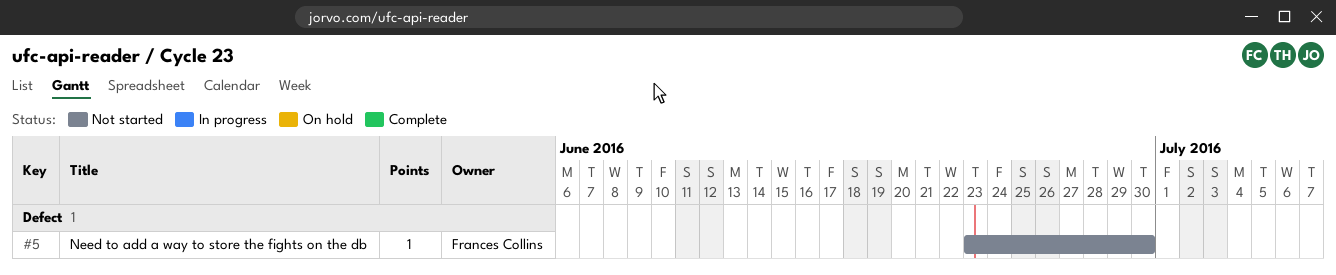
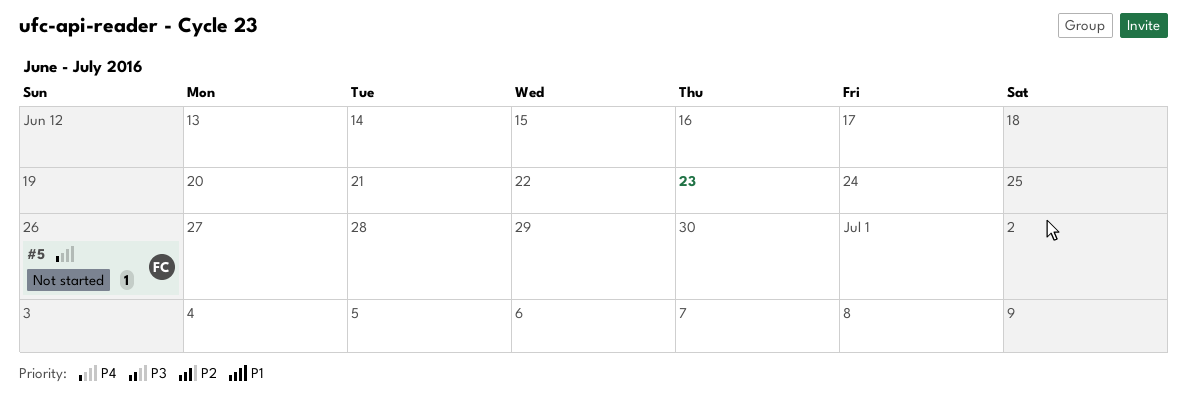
#5, due: Jun 30 -> Jun 26

